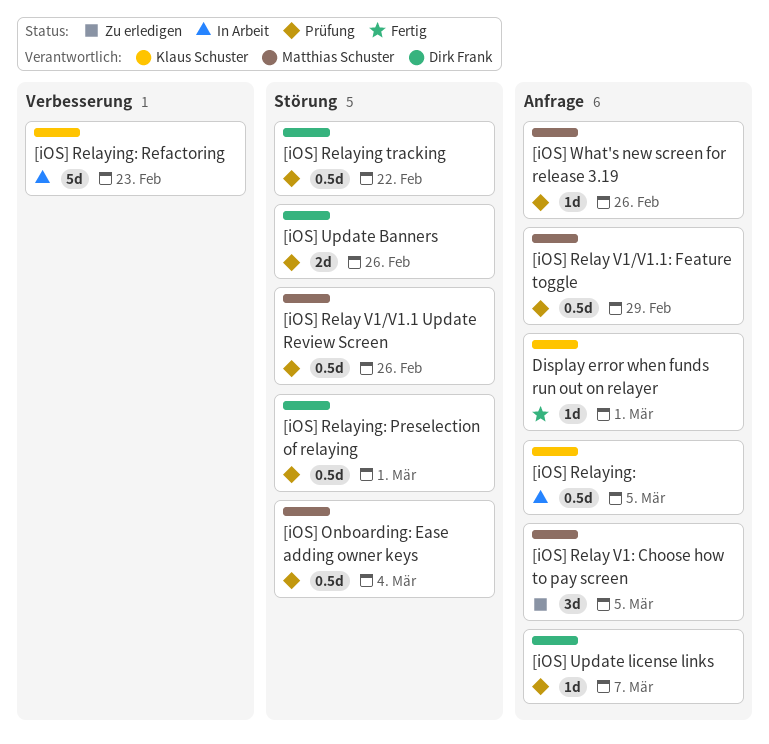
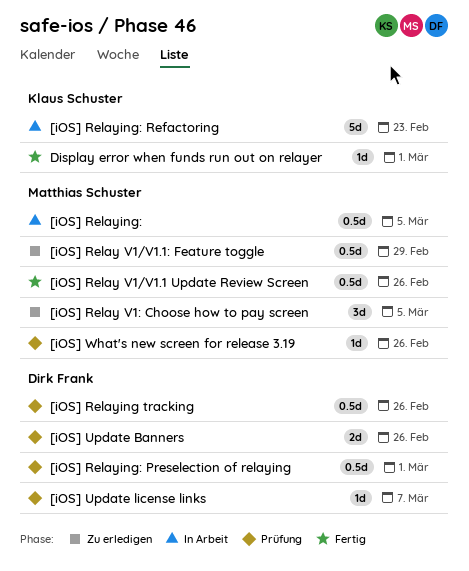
[iOS] Onboarding: Ease adding owner keys: present -> none
[iOS] Relay V1/V1.1 Update Review Screen, status: Prüfung -> Fertig
[iOS] Relay V1/V1.1: Feature toggle, status: Prüfung -> Zu erledigen
[iOS] Relaying tracking, due: Feb 22 -> Feb 26
[iOS] Relaying:, owner: Klaus Schuster -> Matthias Schuster

